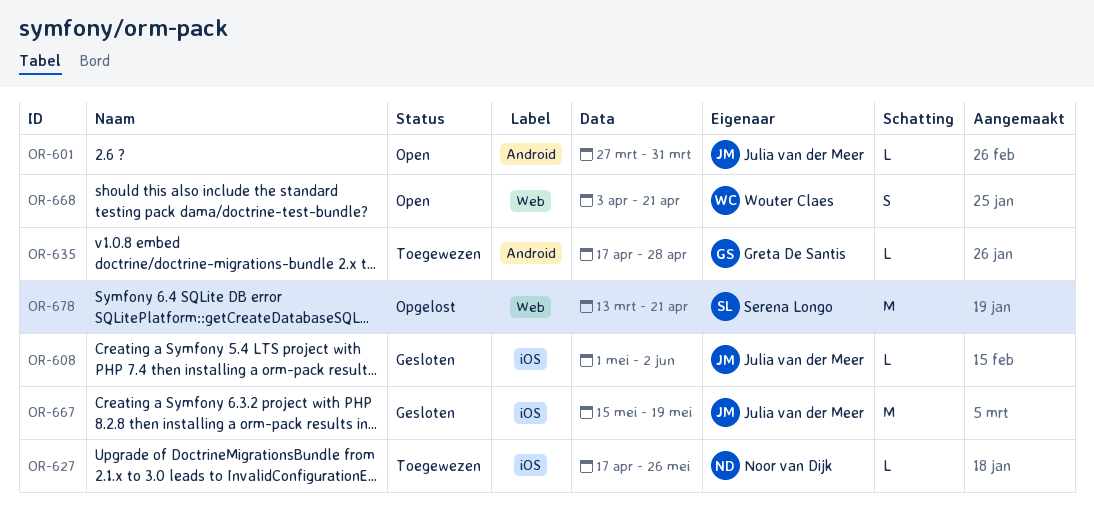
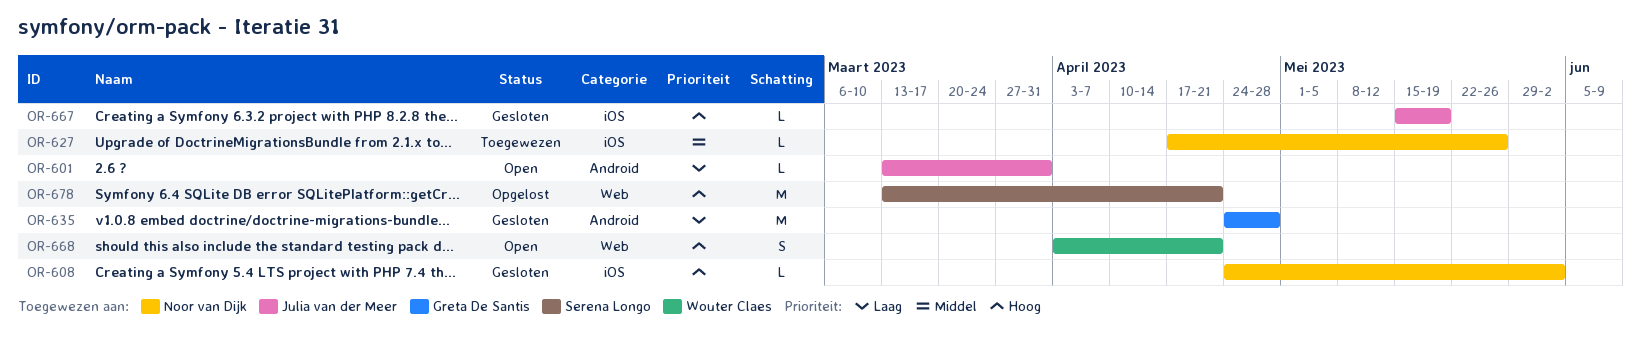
OR-601, start: Mar 27 -> Mar 13
OR-608, owner: Julia van der Meer -> Noor van Dijk
OR-608, start: May 1 -> Apr 24
OR-635, status: Toegewezen -> Gesloten
OR-635, estimate: L -> M
OR-635, start: Apr 17 -> Apr 24
OR-667, estimate: M -> L

